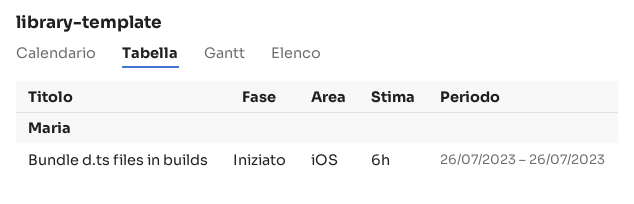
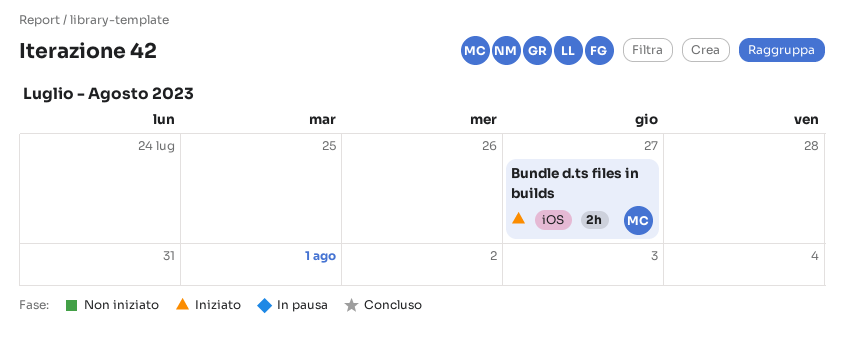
Bundle d.ts files in builds, estimate: 6h -> 2h
Bundle d.ts files in builds, due: Jul 26 -> Jul 27

